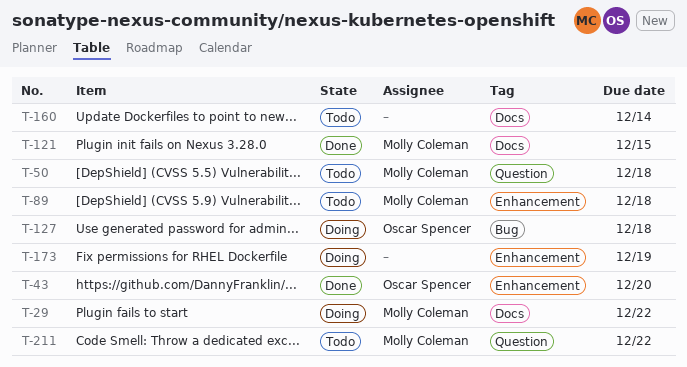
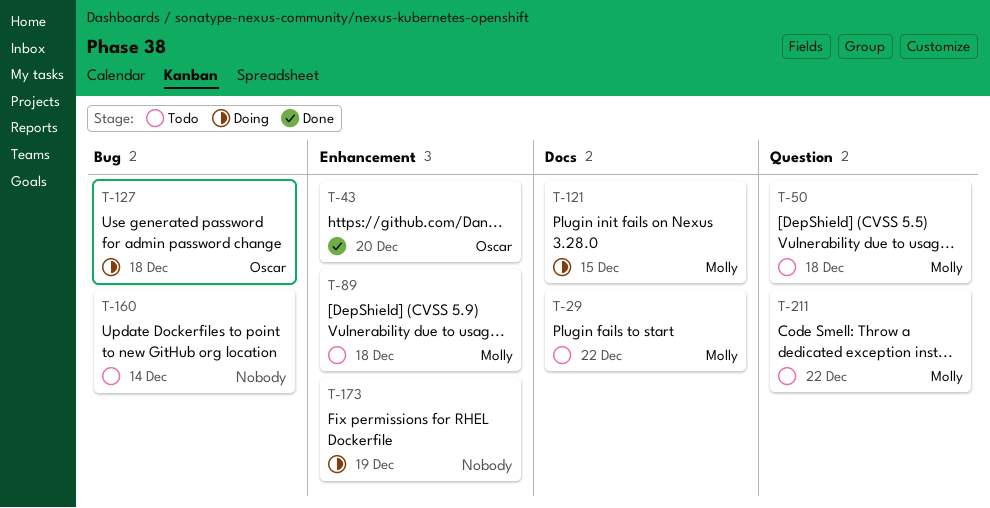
T-29, status: Doing -> Todo
T-121, status: Done -> Doing
T-160, label: Docs -> Bug

